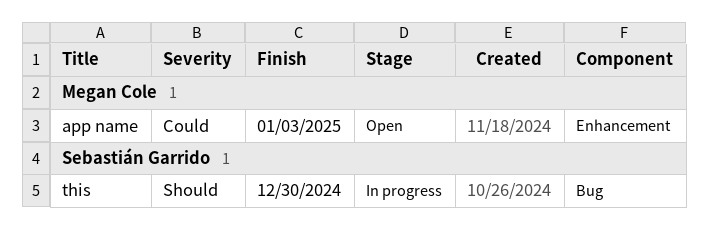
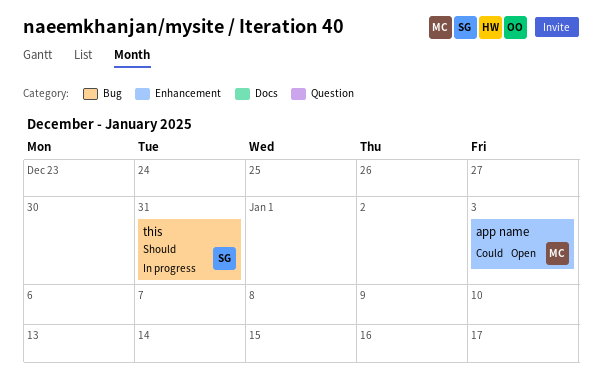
this, due: Dec 30 -> Dec 31

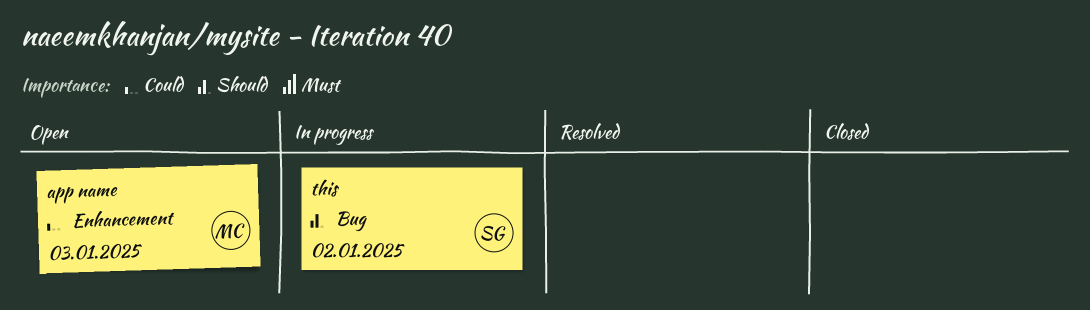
this, due: Dec 31 -> Jan 2

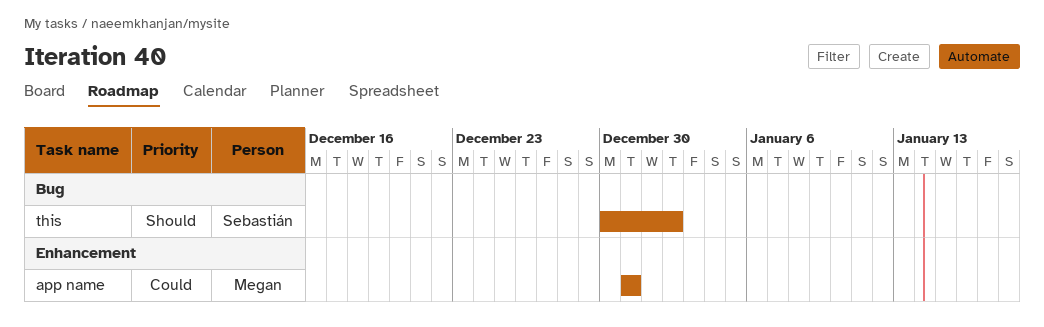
app name, due: Jan 3 -> Dec 31

